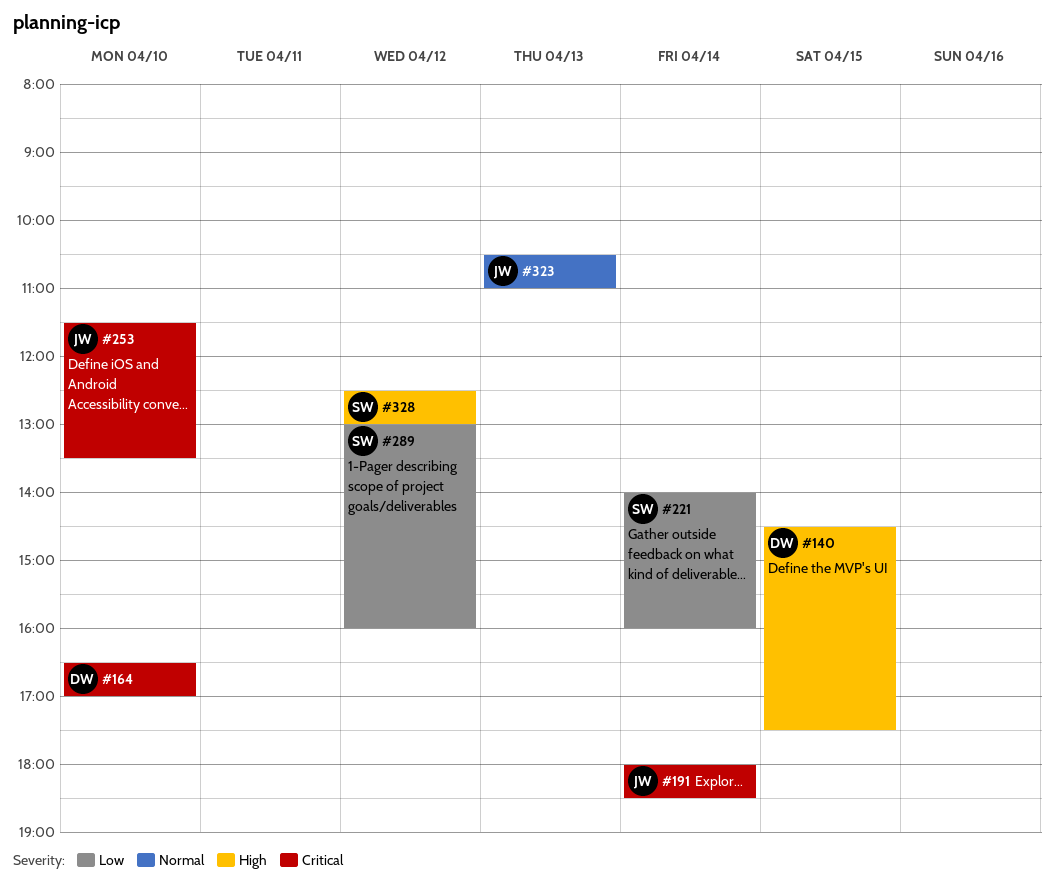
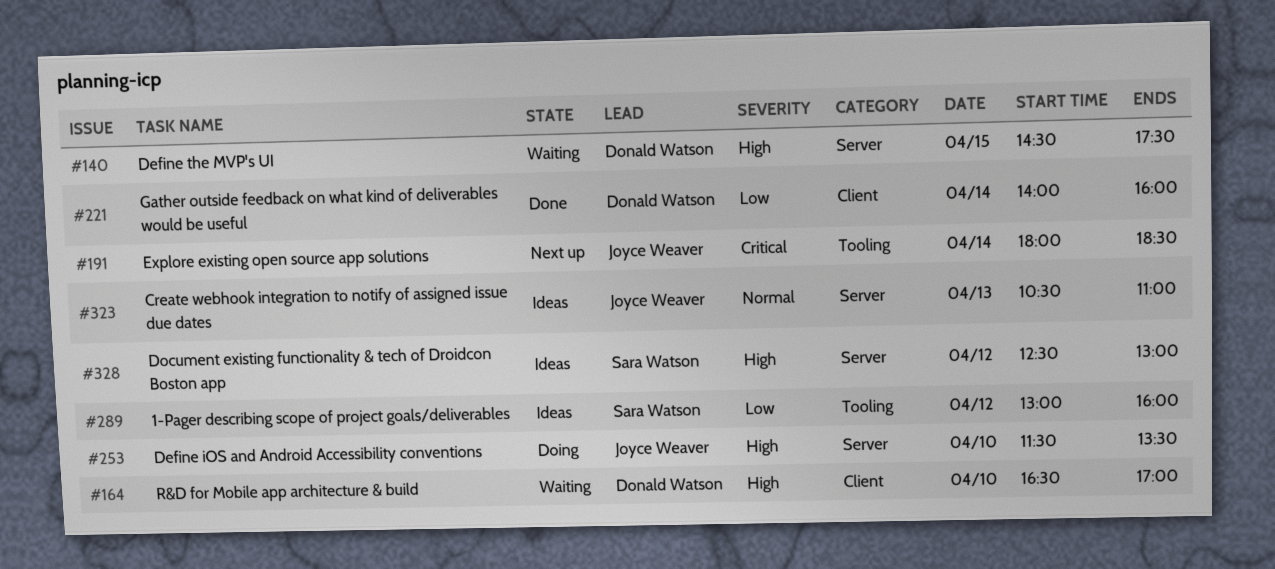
#164, priority: Critical -> High
#221, owner: Sara Watson -> Donald Watson
#253, priority: Critical -> High

